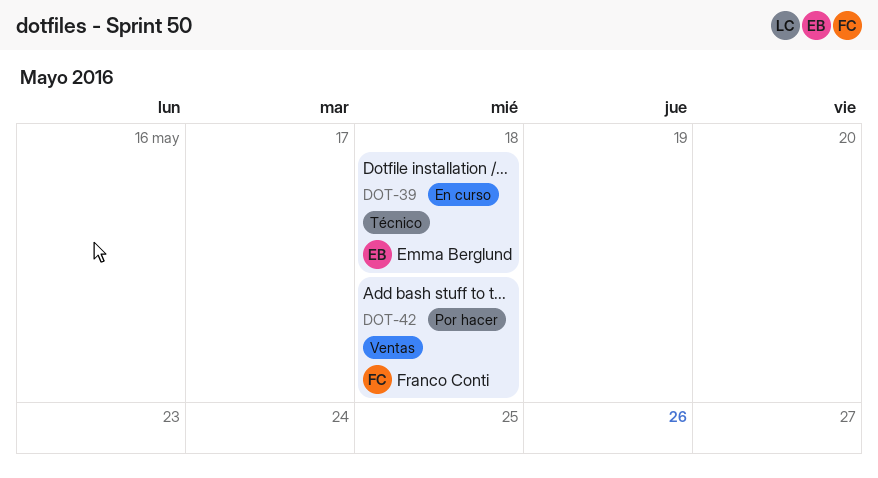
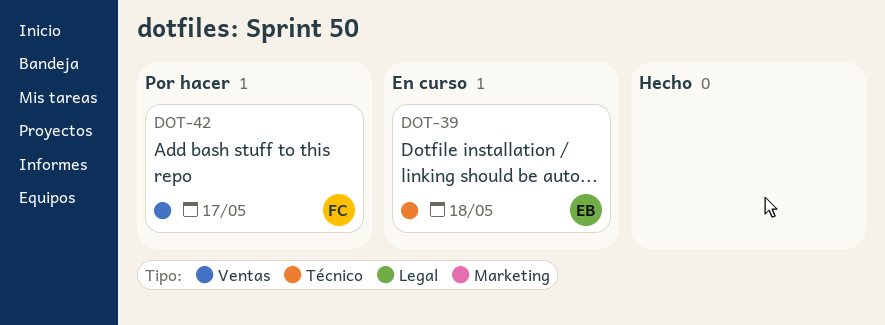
DOT-42, due: May 18 -> May 17

